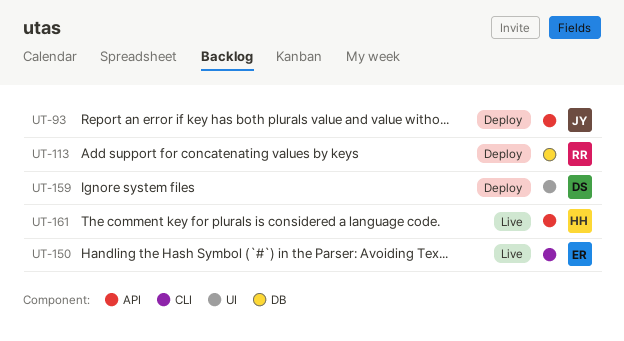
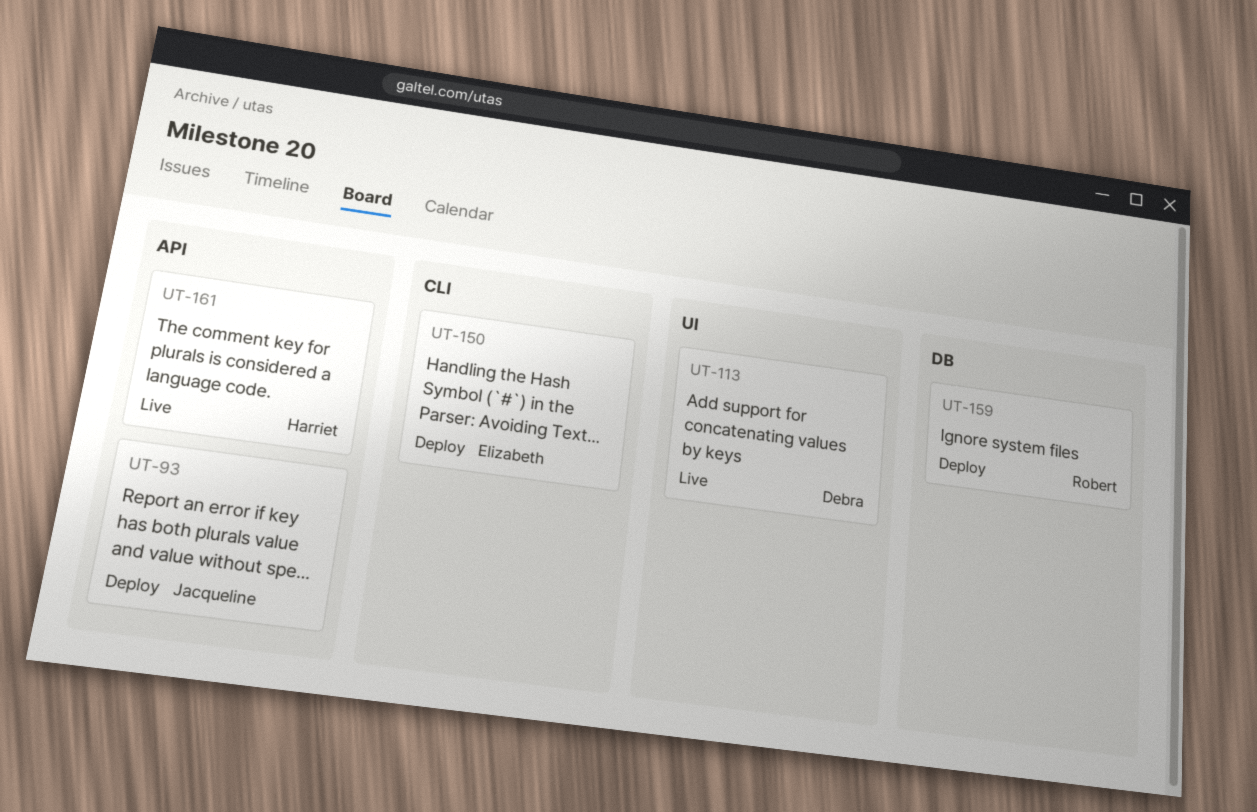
UT-113, status: Deploy -> Live
UT-113, owner: Robert -> Debra
UT-113, label: DB -> UI
UT-150, status: Live -> Deploy
UT-159, owner: Debra -> Robert
UT-159, label: UI -> DB

